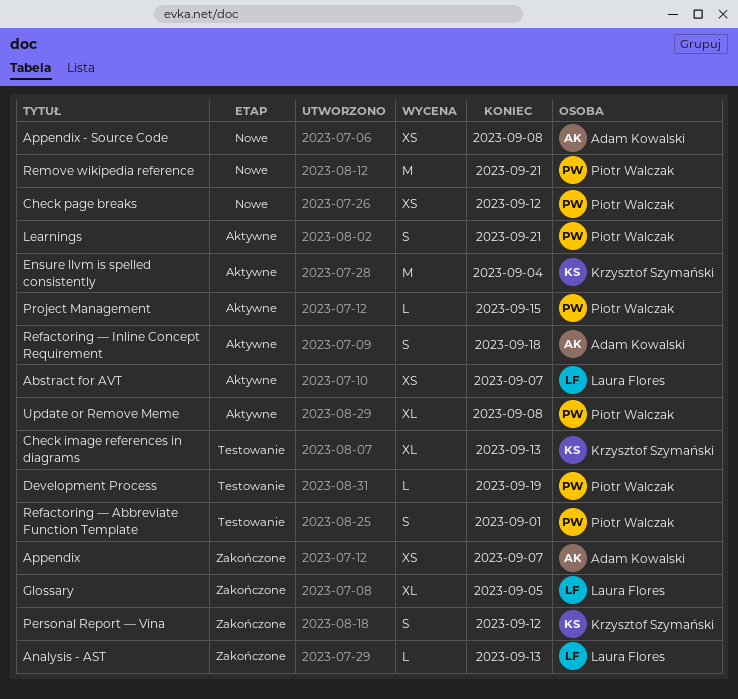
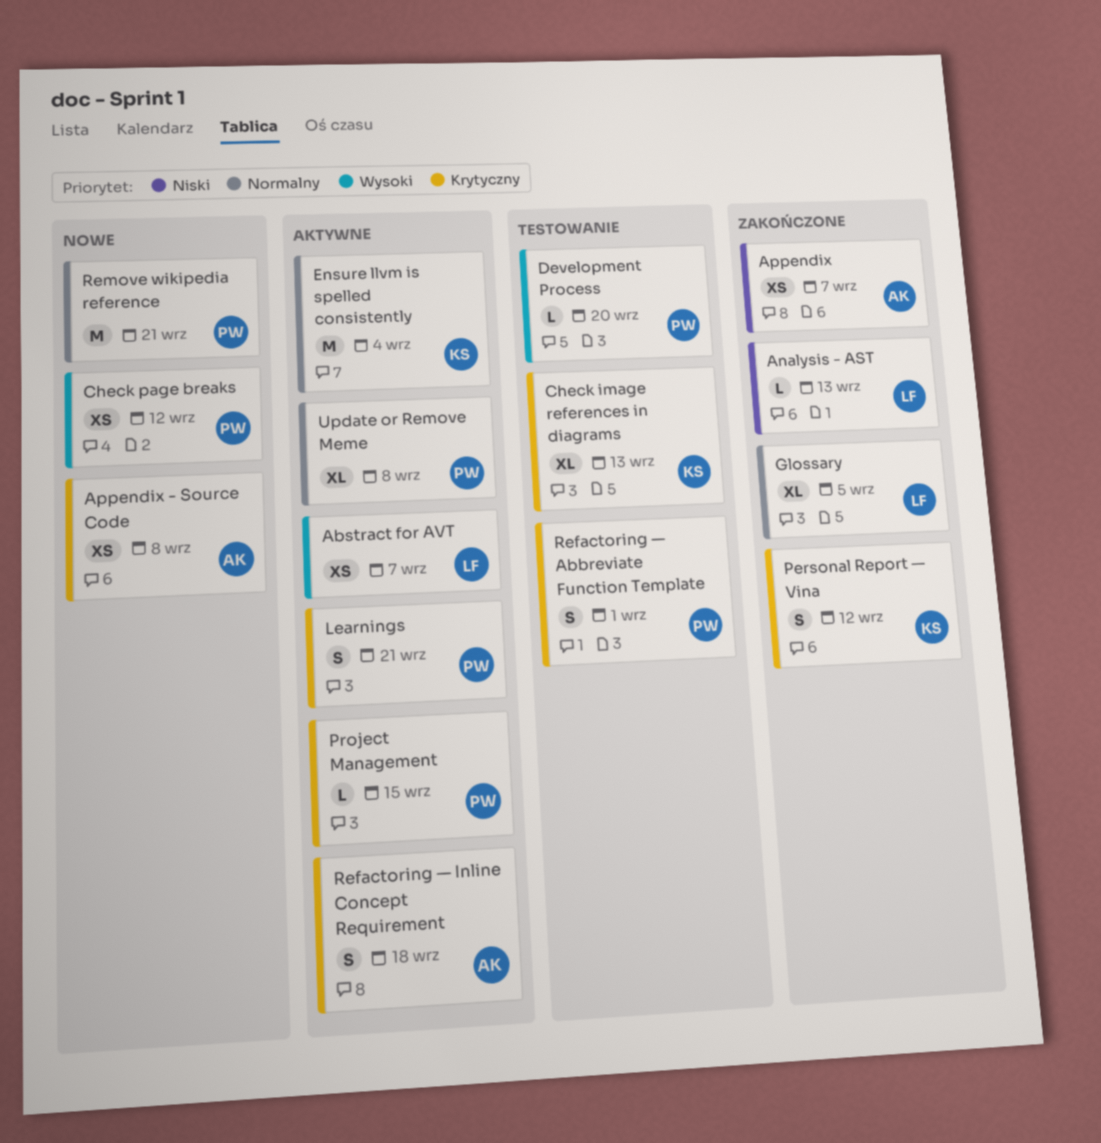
Development Process, due: Sep 19 -> Sep 20

